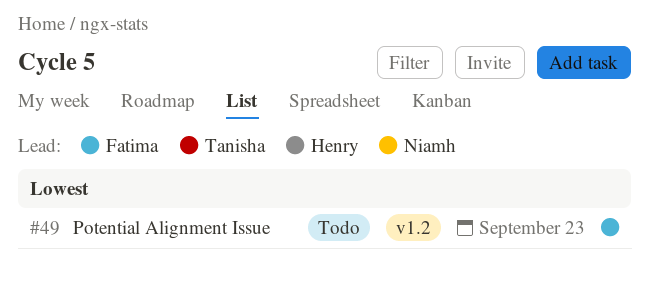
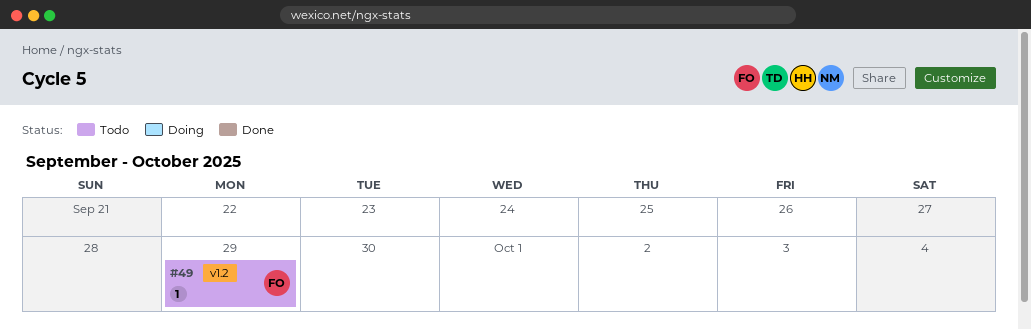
#49, due: Sep 23 -> Sep 29

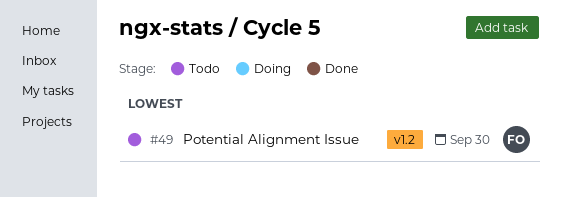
#49, due: Sep 29 -> Sep 30

